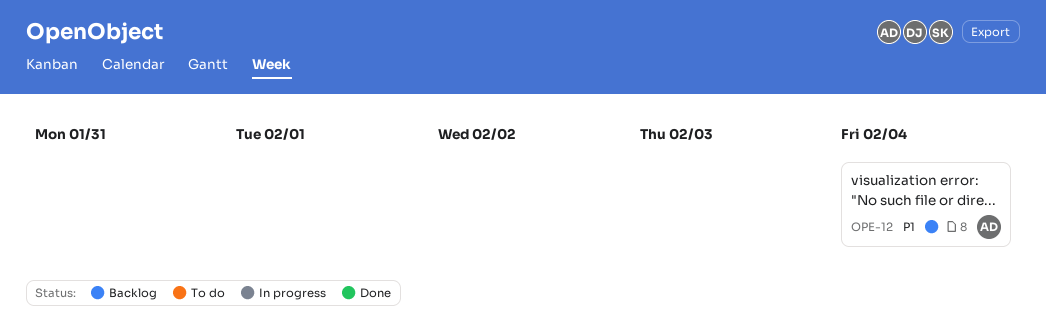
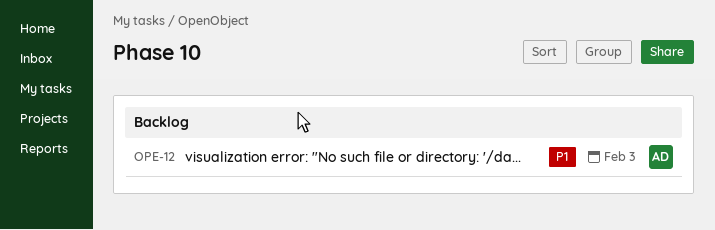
OPE-12, due: Feb 4 -> Feb 3

